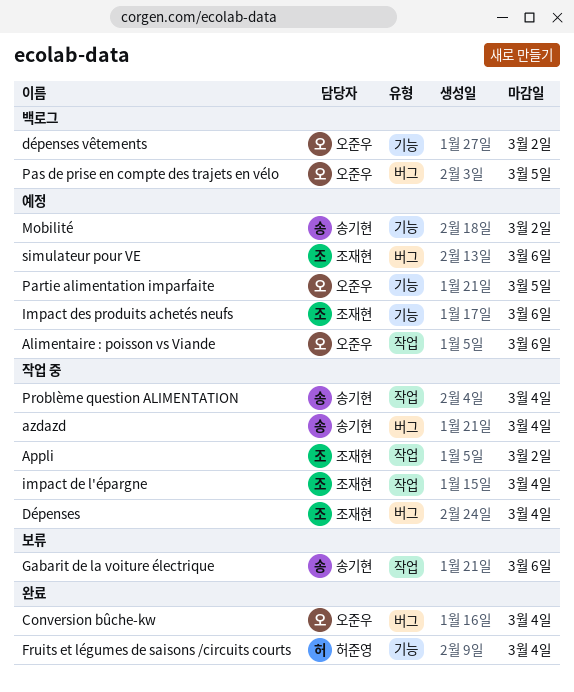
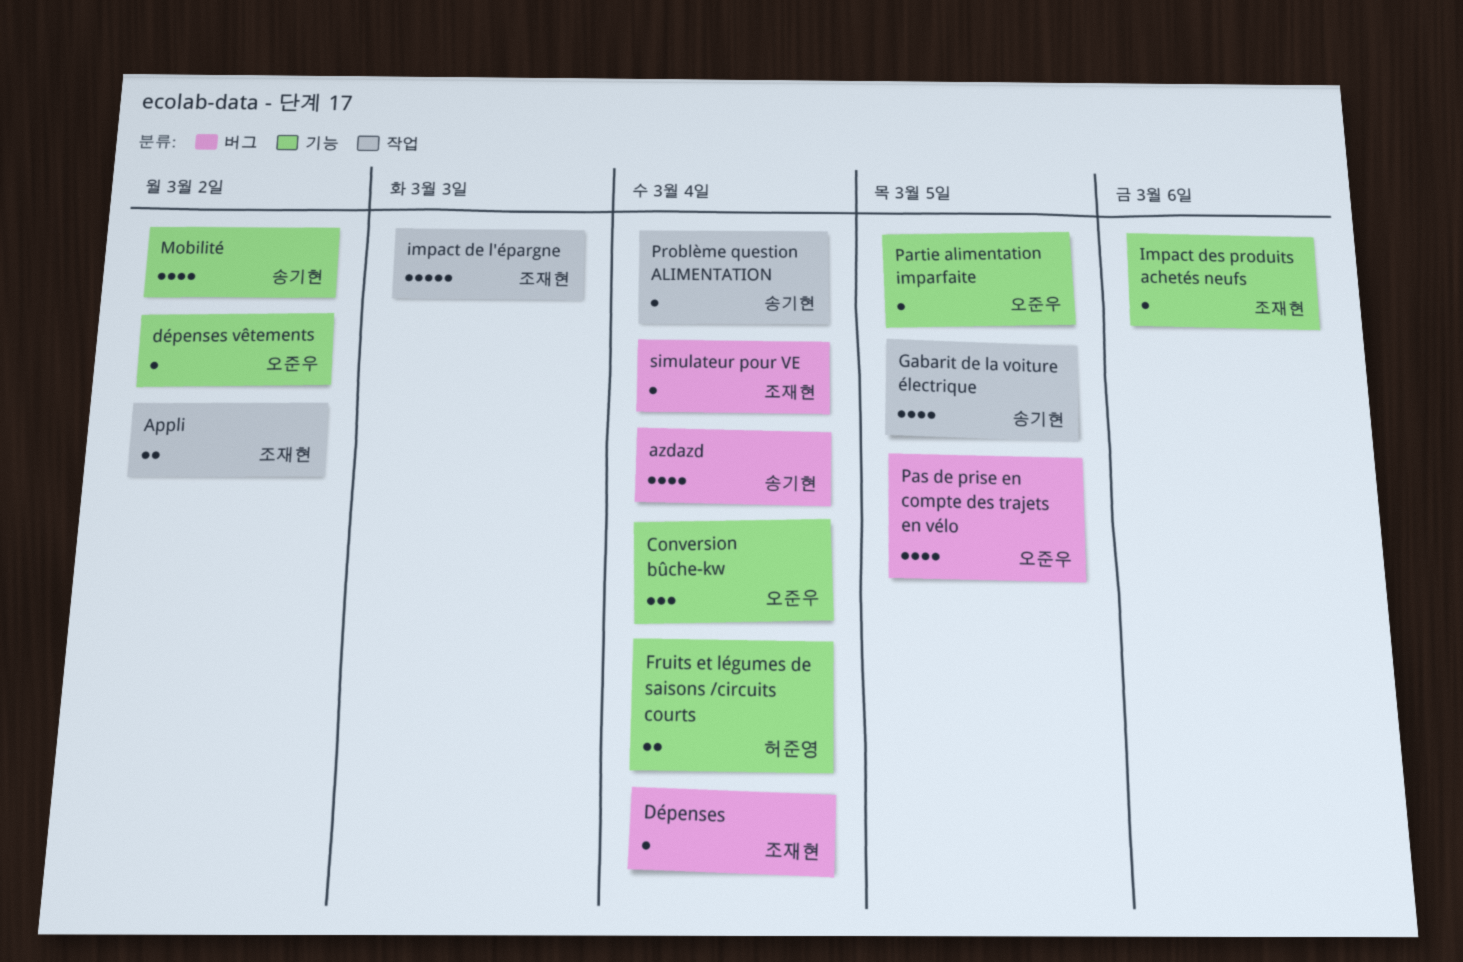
Alimentaire : poisson vs Viande: present -> none
Conversion bûche-kw, label: 버그 -> 기능
Gabarit de la voiture électrique, due: Mar 6 -> Mar 5
impact de l'épargne, due: Mar 4 -> Mar 3
simulateur pour VE, due: Mar 6 -> Mar 4

